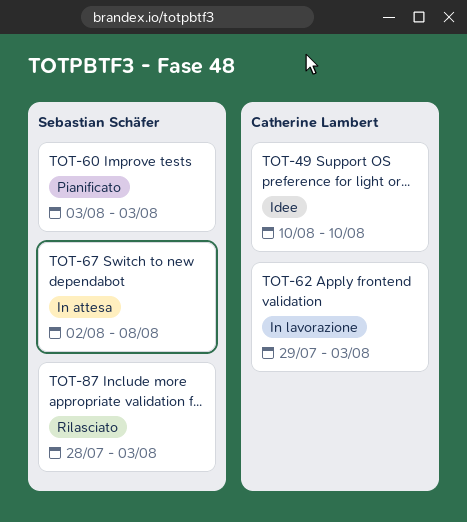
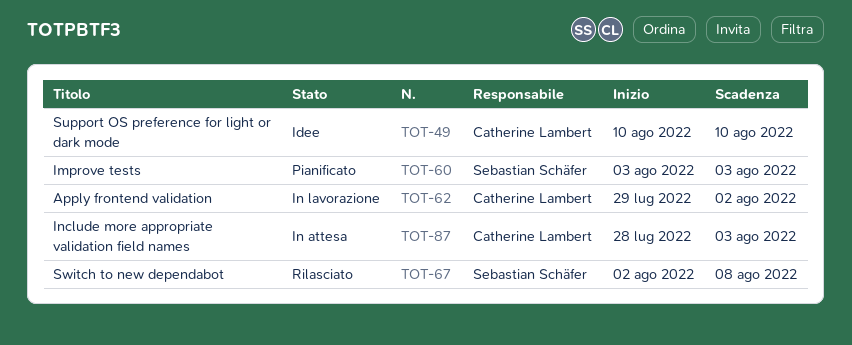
TOT-62, due: Aug 3 -> Aug 2
TOT-67, status: In attesa -> Rilasciato
TOT-87, status: Rilasciato -> In attesa
TOT-87, owner: Sebastian Schäfer -> Catherine Lambert

